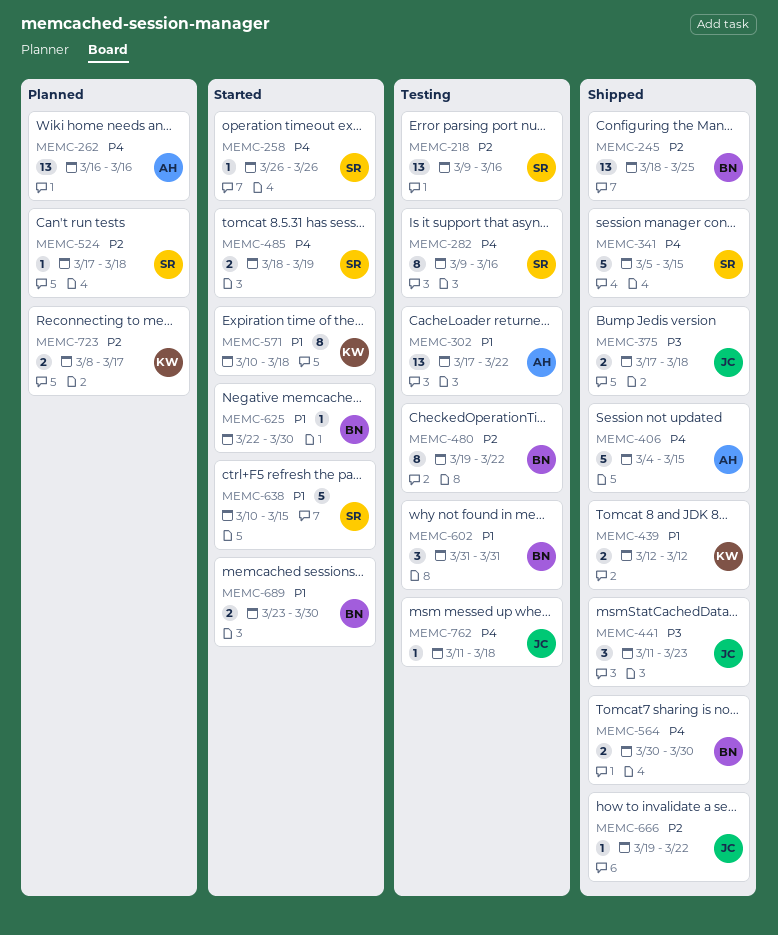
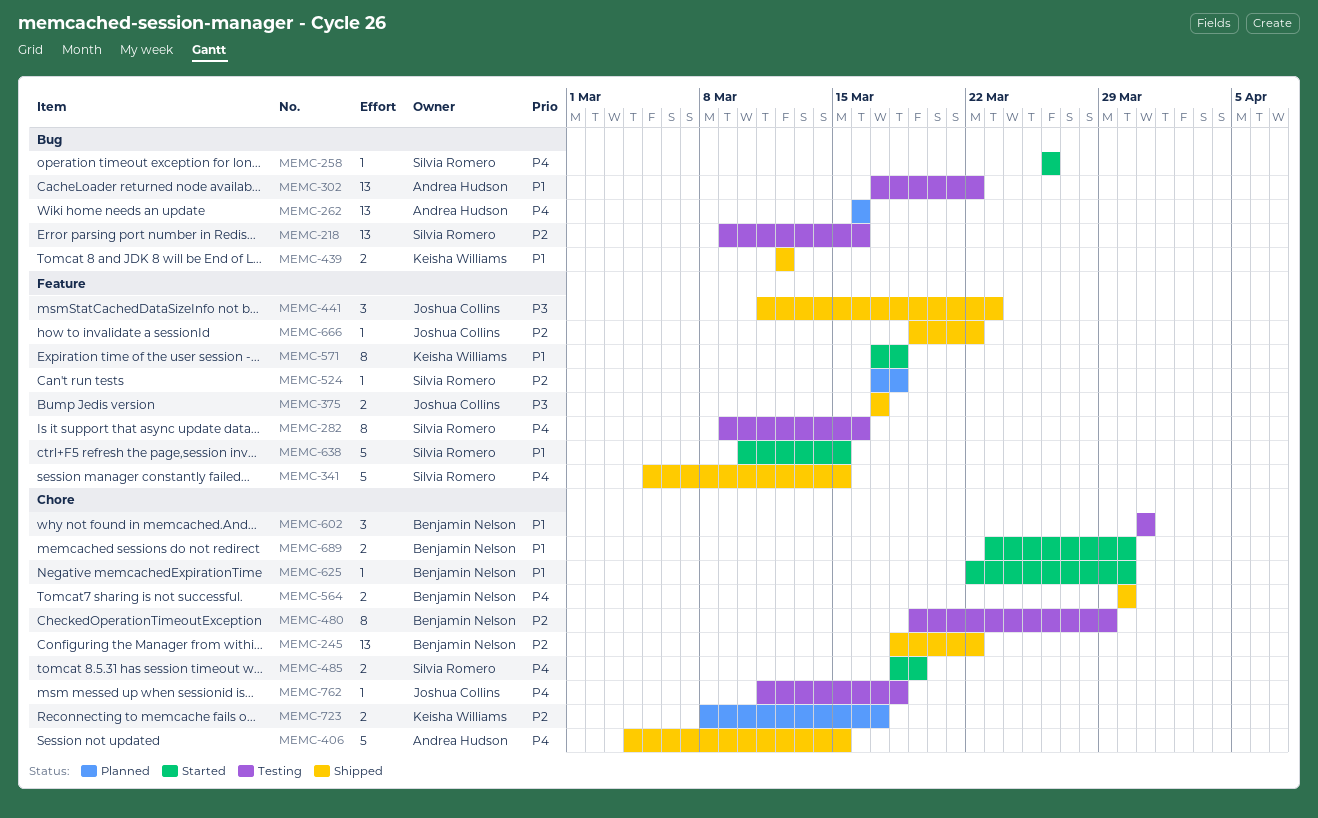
MEMC-245, due: Mar 25 -> Mar 22
MEMC-375, due: Mar 18 -> Mar 17
MEMC-480, due: Mar 22 -> Mar 29
MEMC-571, start: Mar 10 -> Mar 17

